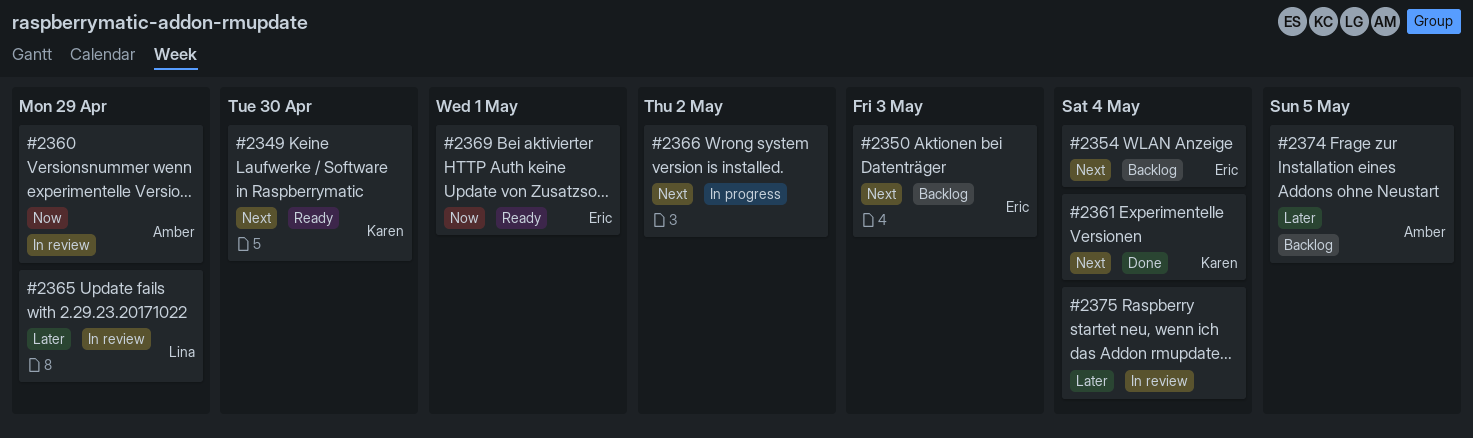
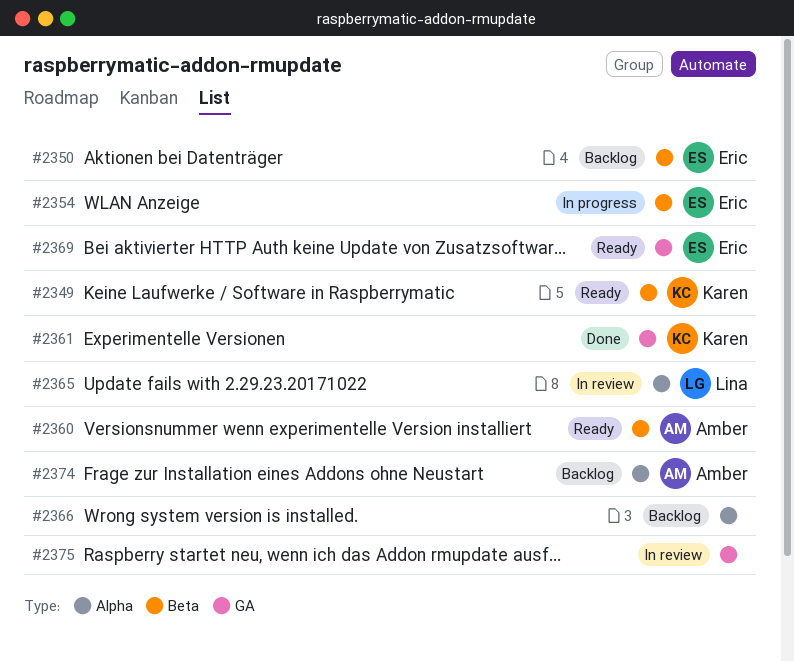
#2354, status: Backlog -> In progress
#2360, status: In review -> Ready
#2366, status: In progress -> Backlog

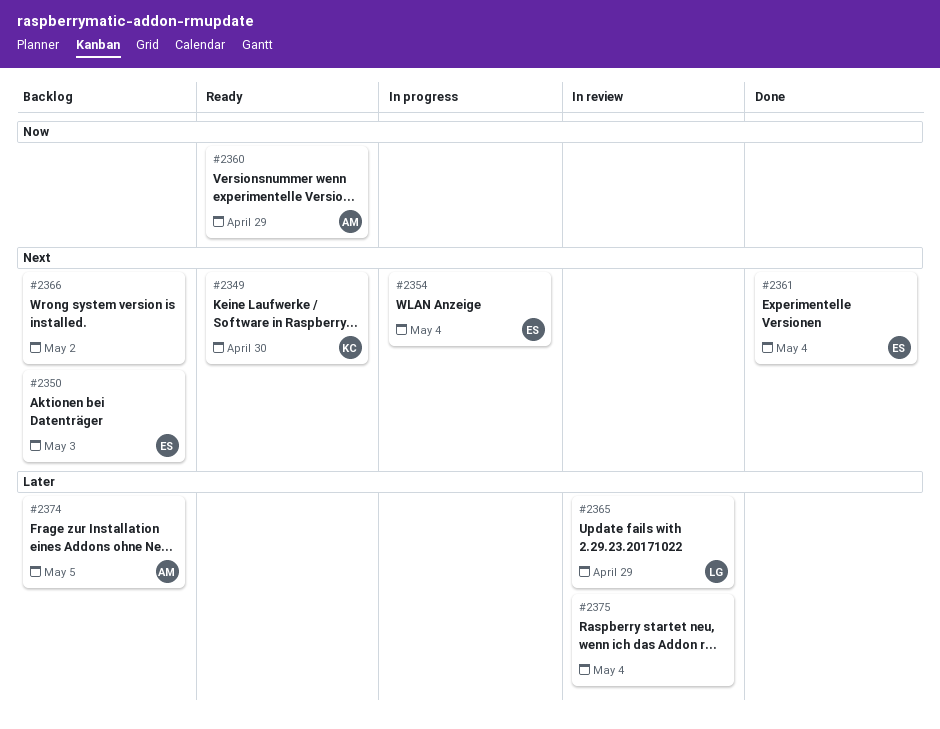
#2361, owner: Karen -> Eric
#2369: present -> none

